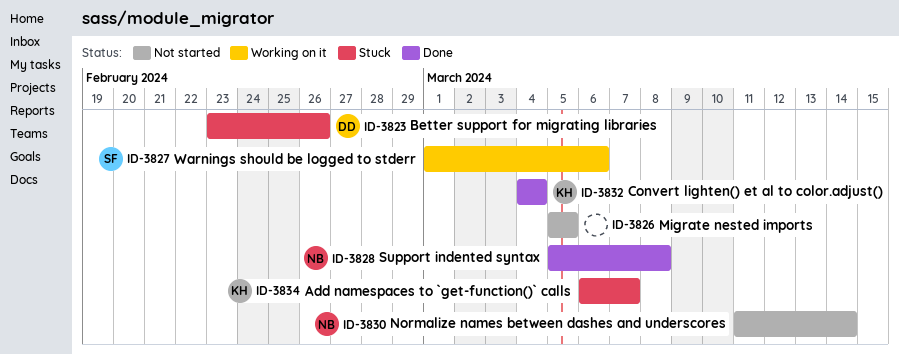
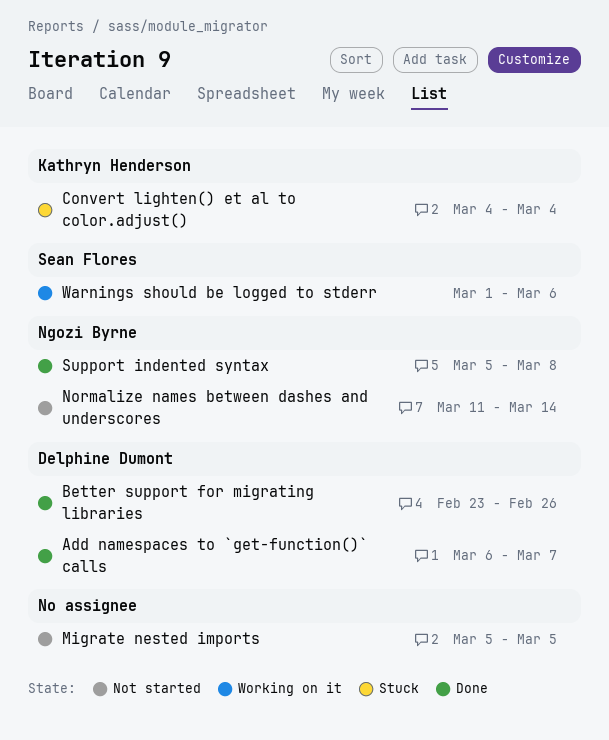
Add namespaces to `get-function()` calls, status: Stuck -> Done
Add namespaces to `get-function()` calls, owner: Kathryn Henderson -> Delphine Dumont
Better support for migrating libraries, status: Stuck -> Done
Convert lighten() et al to color.adjust(), status: Done -> Stuck

